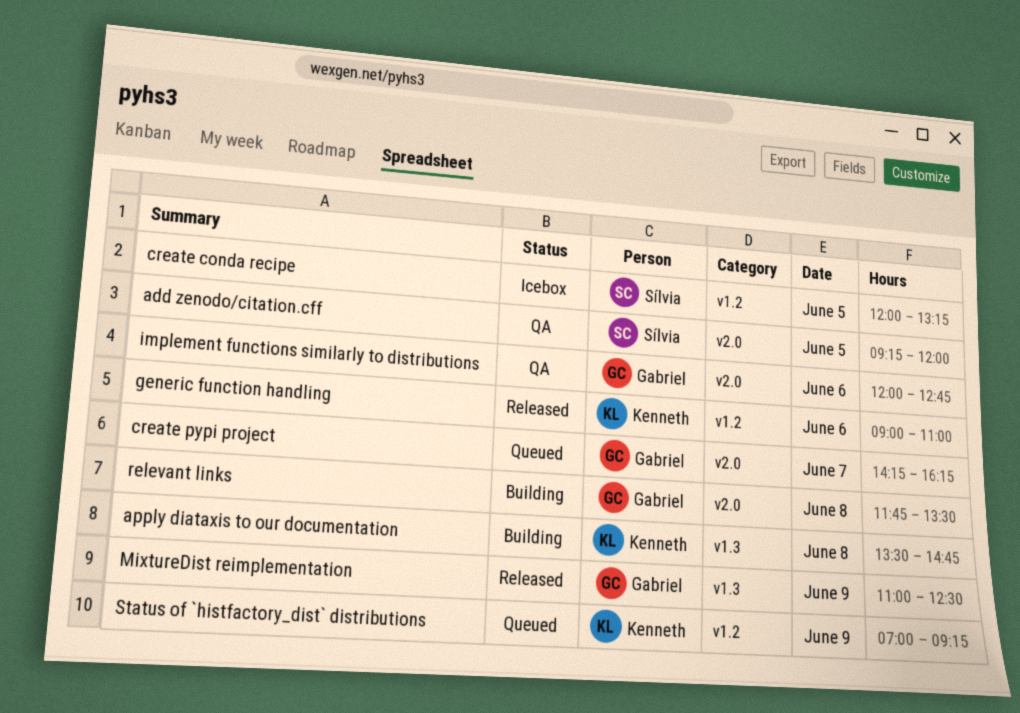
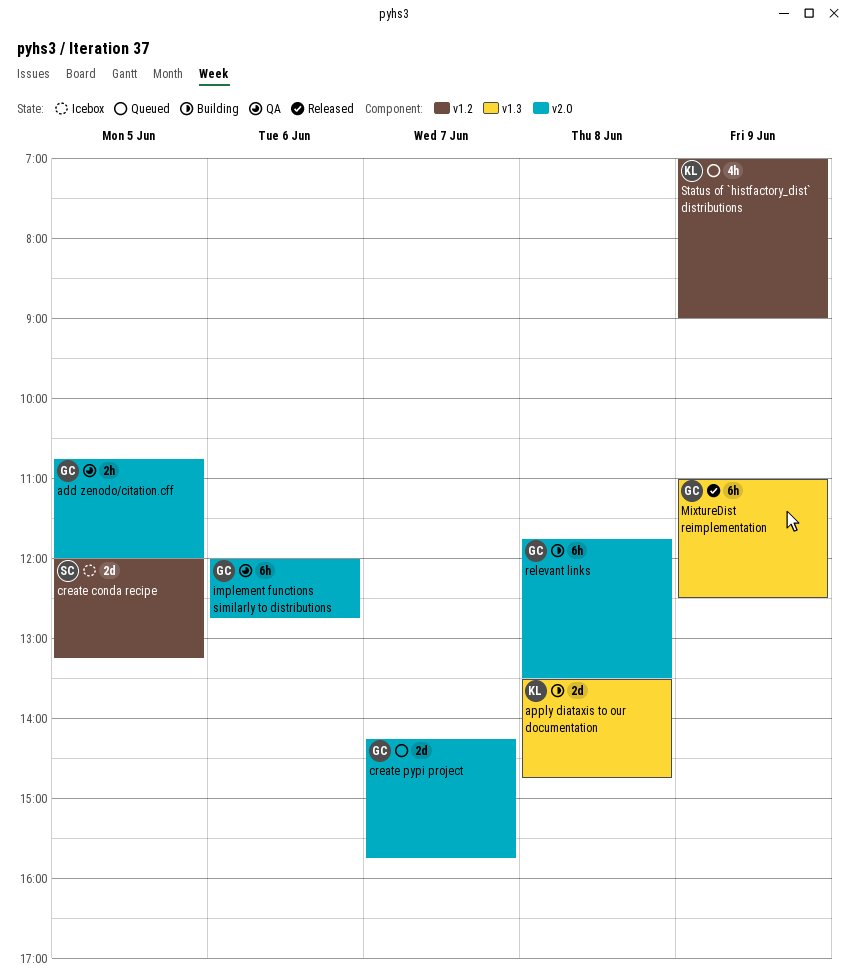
add zenodo/citation.cff, owner: Sílvia -> Gabriel
add zenodo/citation.cff, begins: 09:15 -> 10:45
create pypi project, ends: 16:15 -> 15:45
generic function handling: present -> none
Status of `histfactory_dist` distributions, ends: 09:15 -> 09:00

